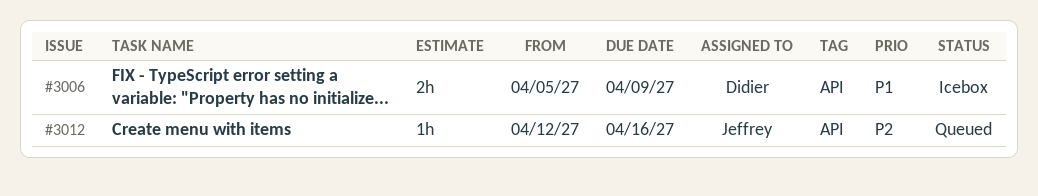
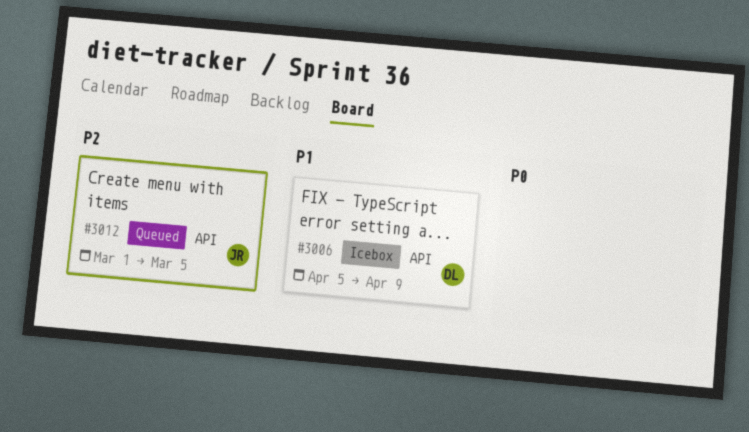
#3012, start: Apr 12 -> Mar 1
#3012, due: Apr 16 -> Mar 5

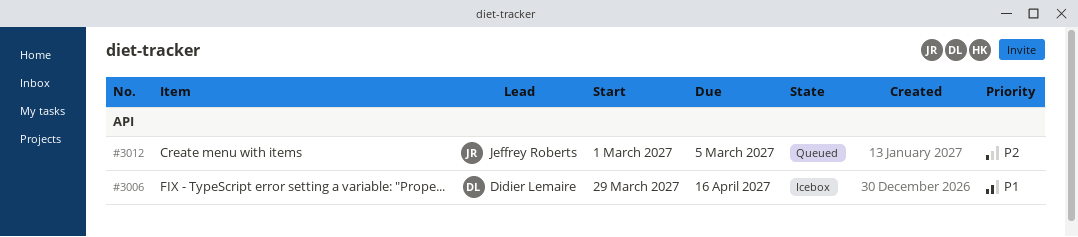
#3006, start: Apr 5 -> Mar 29
#3006, due: Apr 9 -> Apr 16

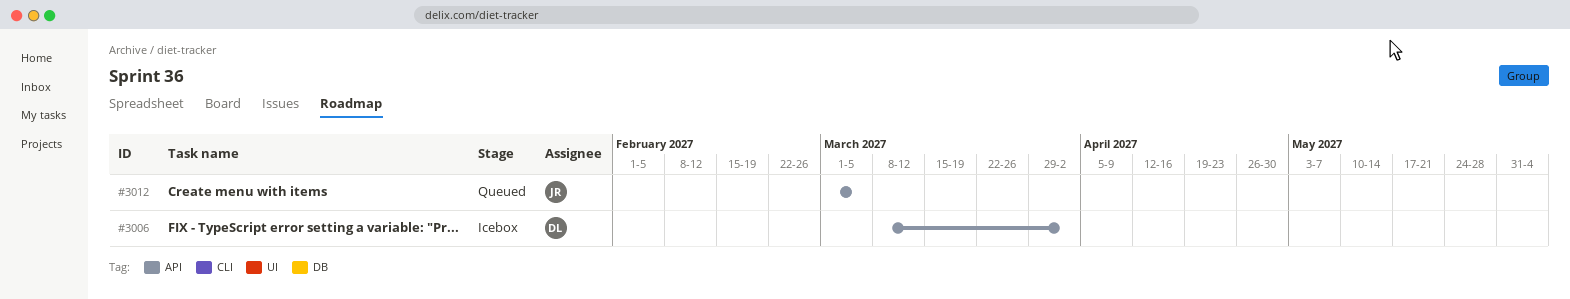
#3006, start: Mar 29 -> Mar 8
#3006, due: Apr 16 -> Apr 2

